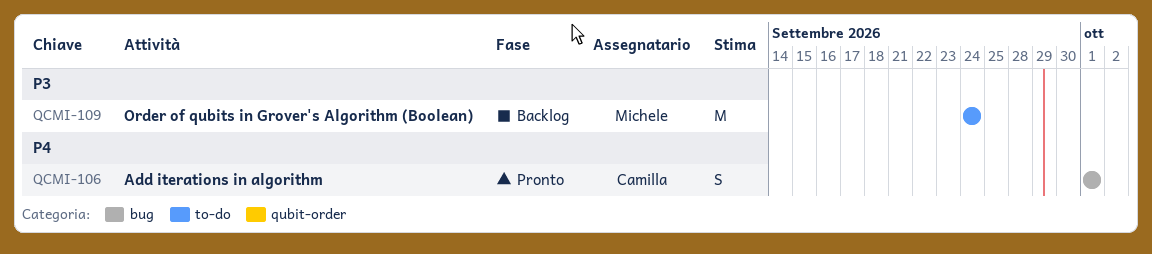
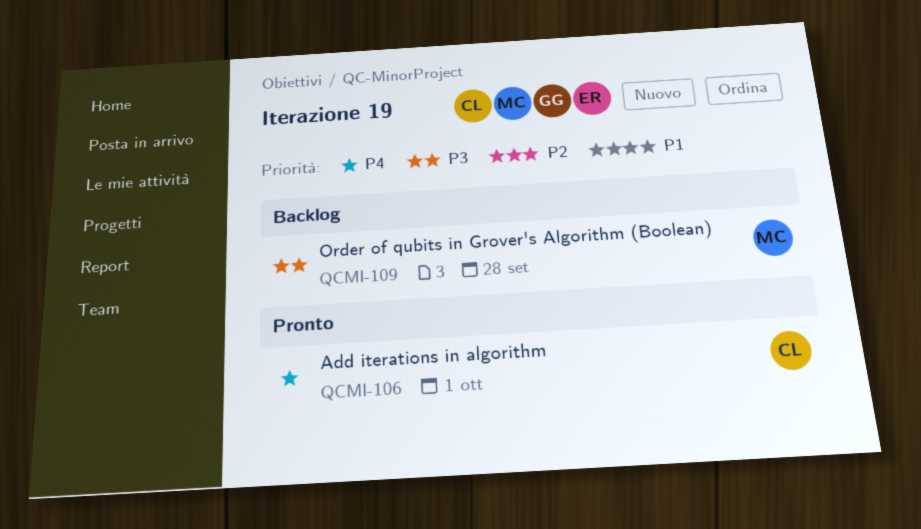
QCMI-109, due: Sep 24 -> Sep 28

